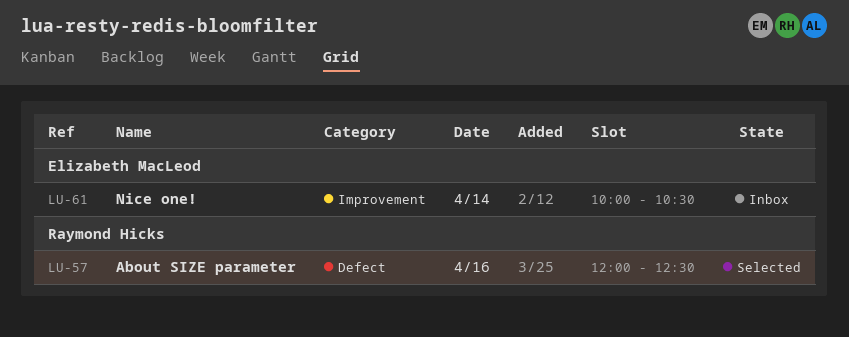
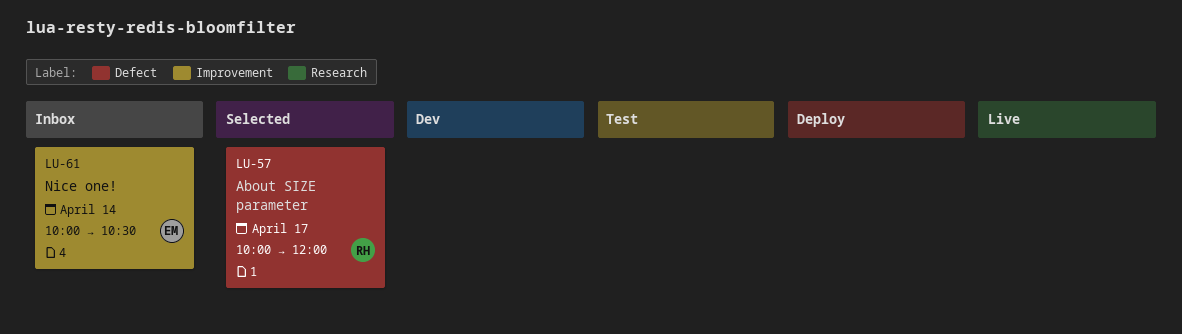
LU-57, day: Apr 16 -> Apr 17
LU-57, begins: 12:00 -> 10:00
LU-57, ends: 12:30 -> 12:00

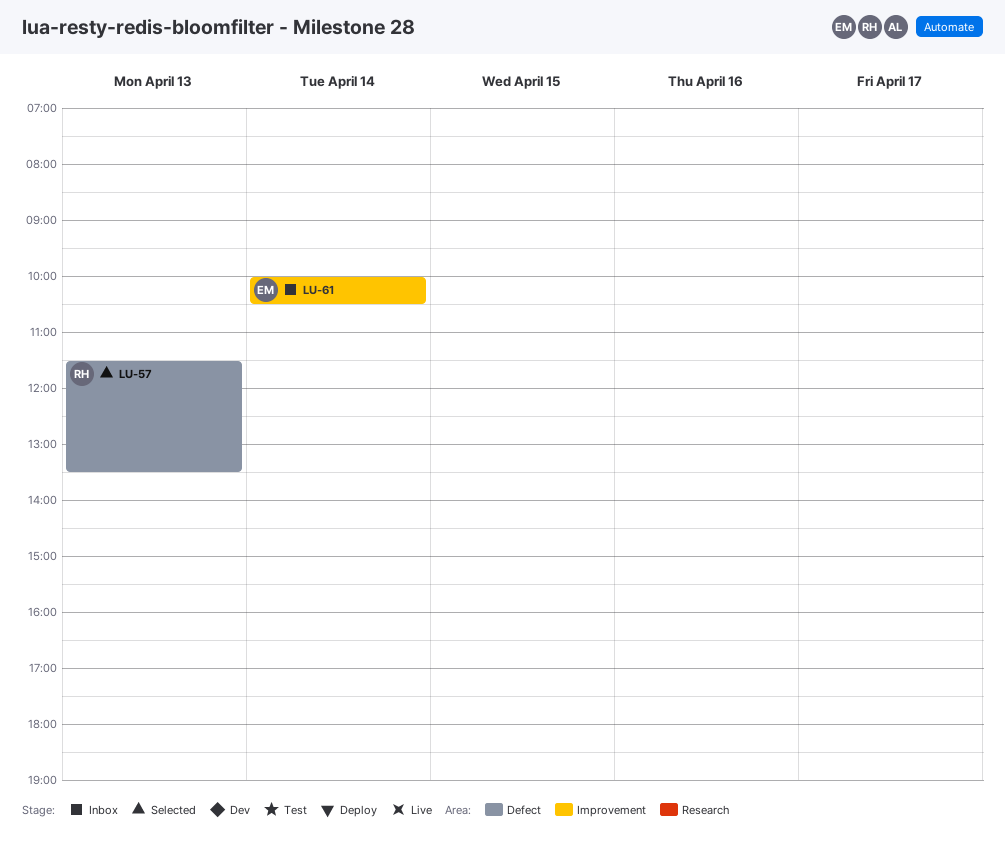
LU-57, day: Apr 17 -> Apr 13
LU-57, begins: 10:00 -> 11:30
LU-57, ends: 12:00 -> 13:30

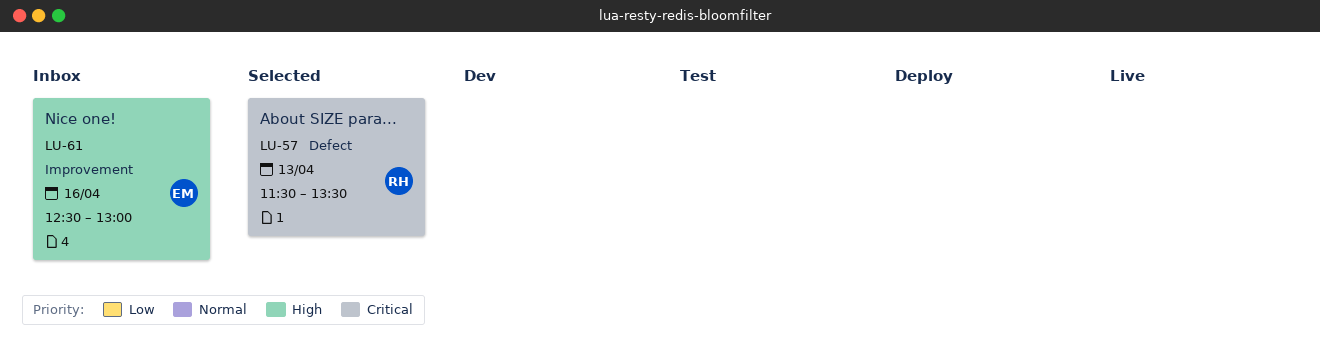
LU-61, day: Apr 14 -> Apr 16
LU-61, begins: 10:00 -> 12:30
LU-61, ends: 10:30 -> 13:00

